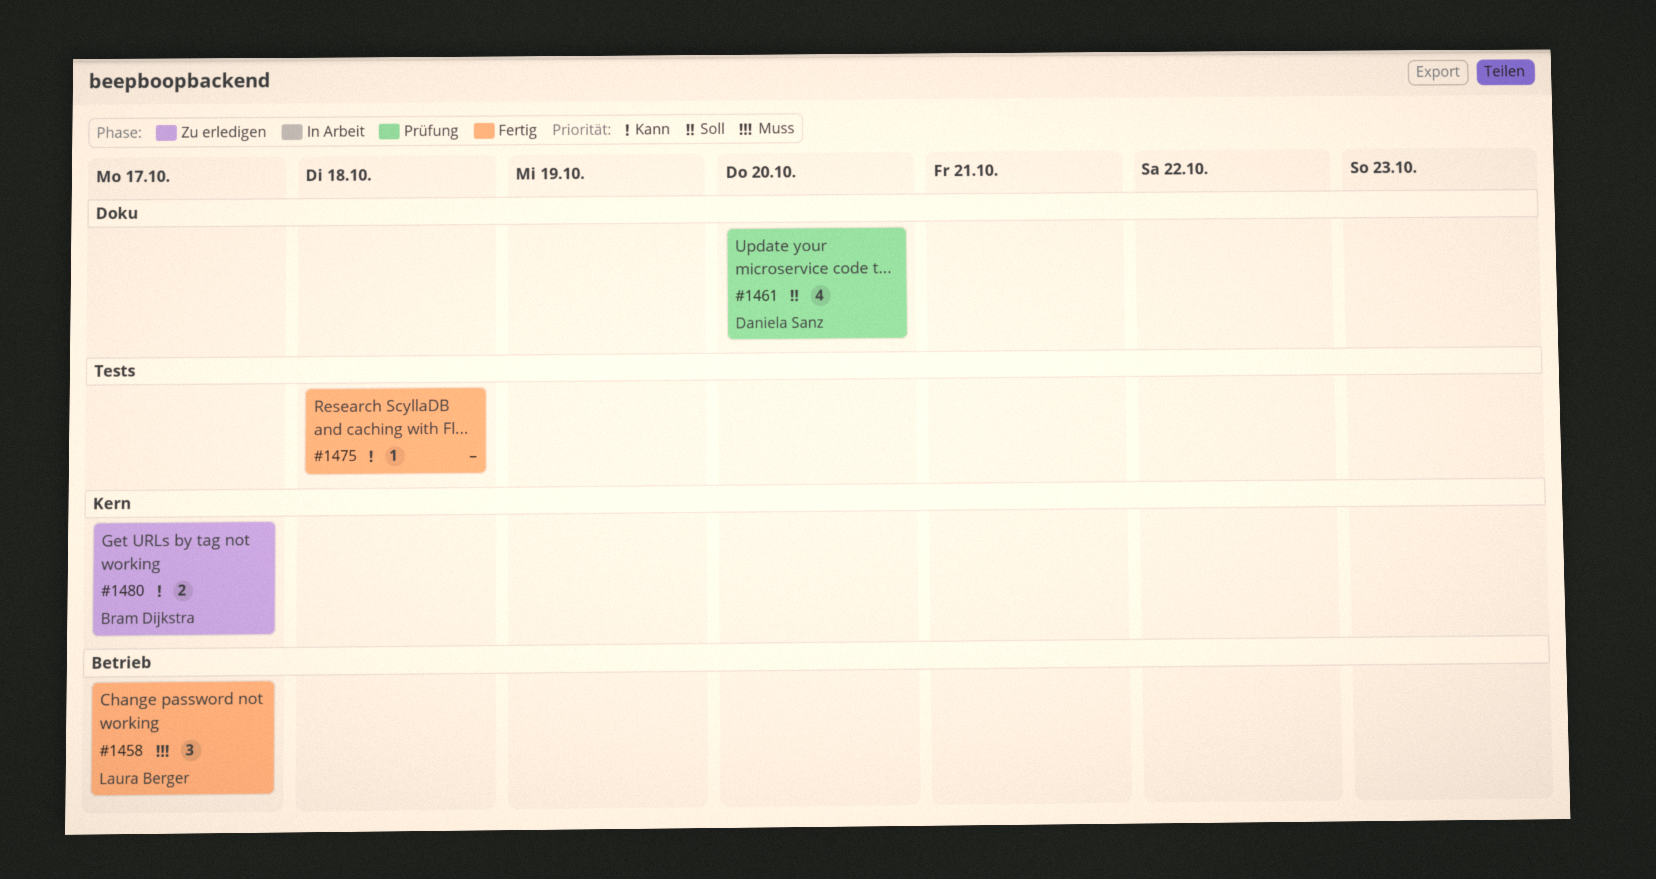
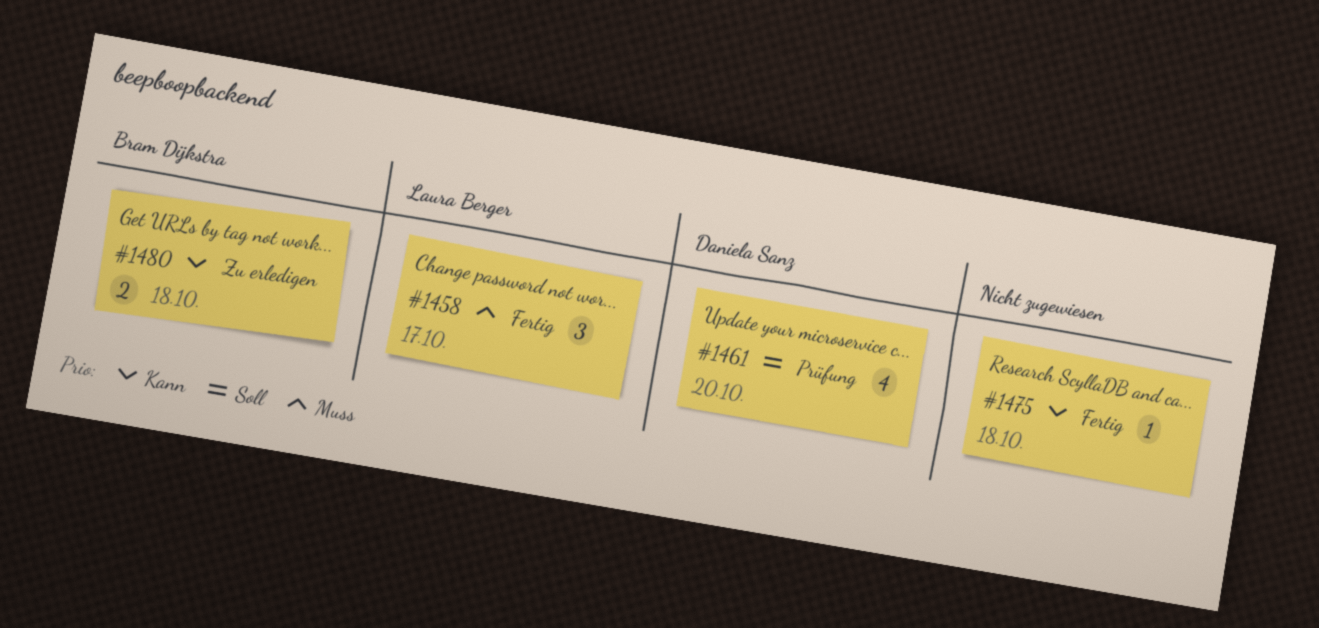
#1480, due: Oct 17 -> Oct 18

